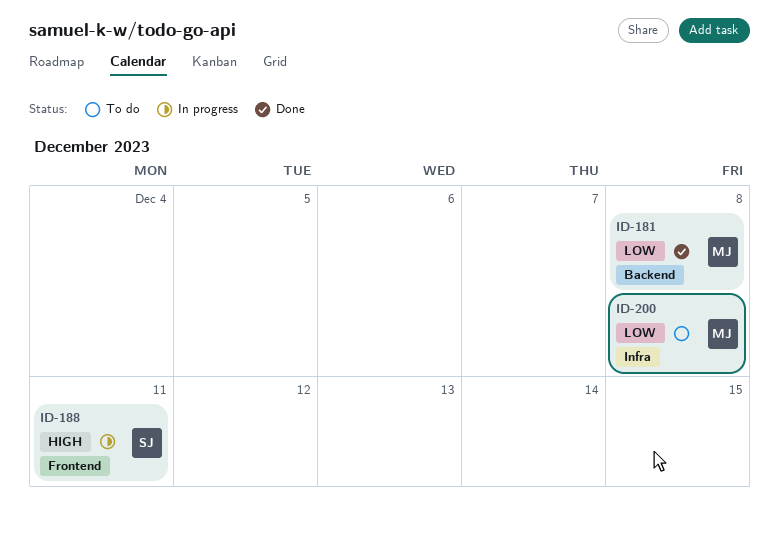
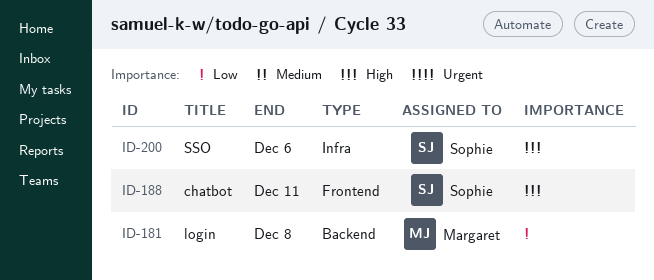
ID-200, owner: Margaret -> Sophie
ID-200, priority: Low -> High
ID-200, due: Dec 8 -> Dec 6

